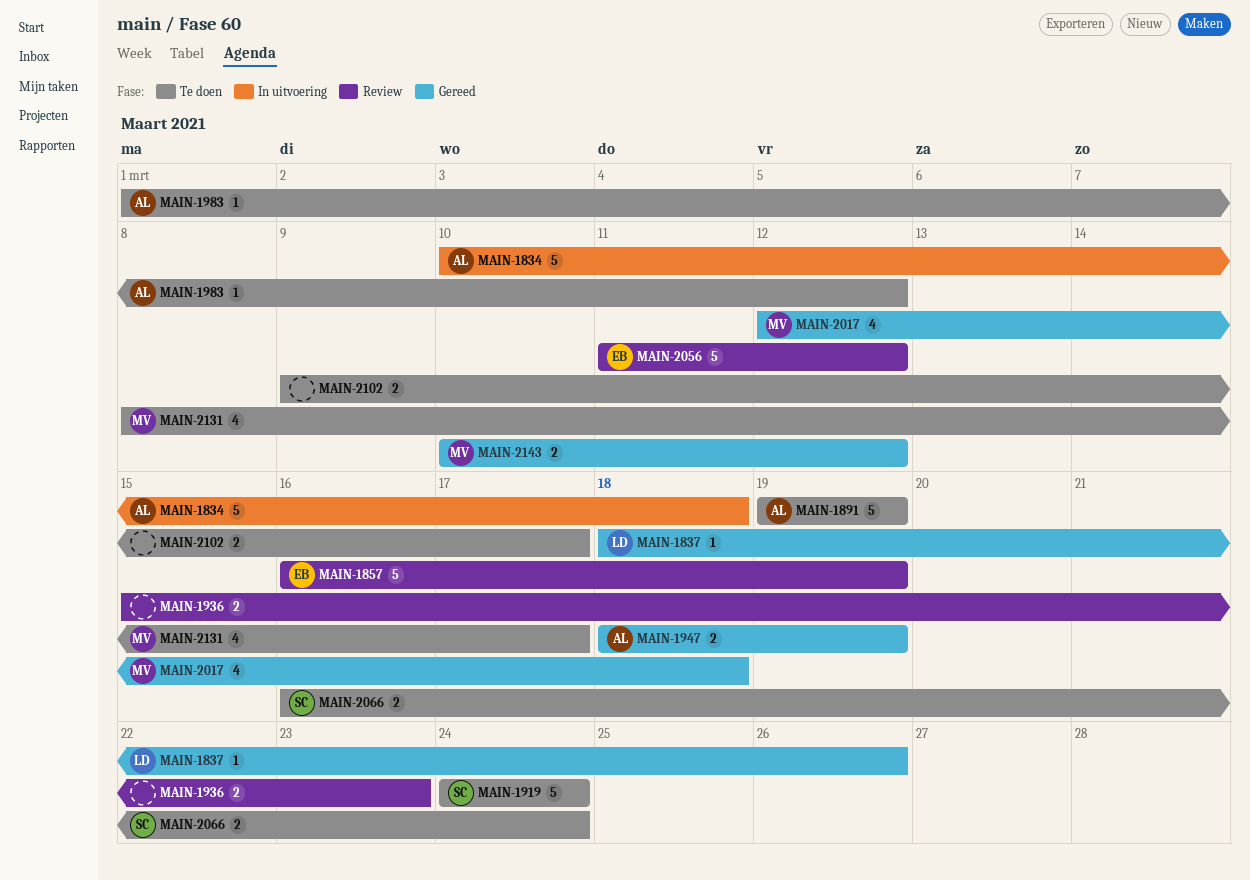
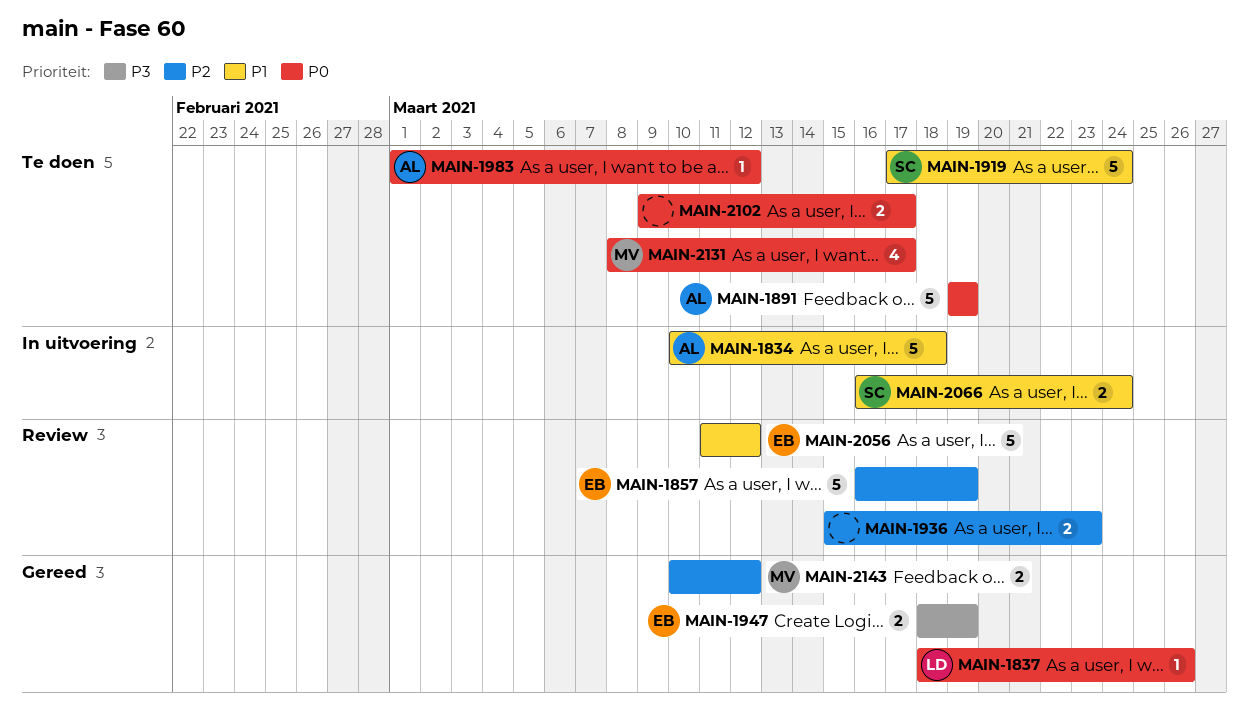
MAIN-1919, start: Mar 24 -> Mar 17
MAIN-1947, owner: AL -> EB
MAIN-2017: present -> none
MAIN-2066, status: Te doen -> In uitvoering

